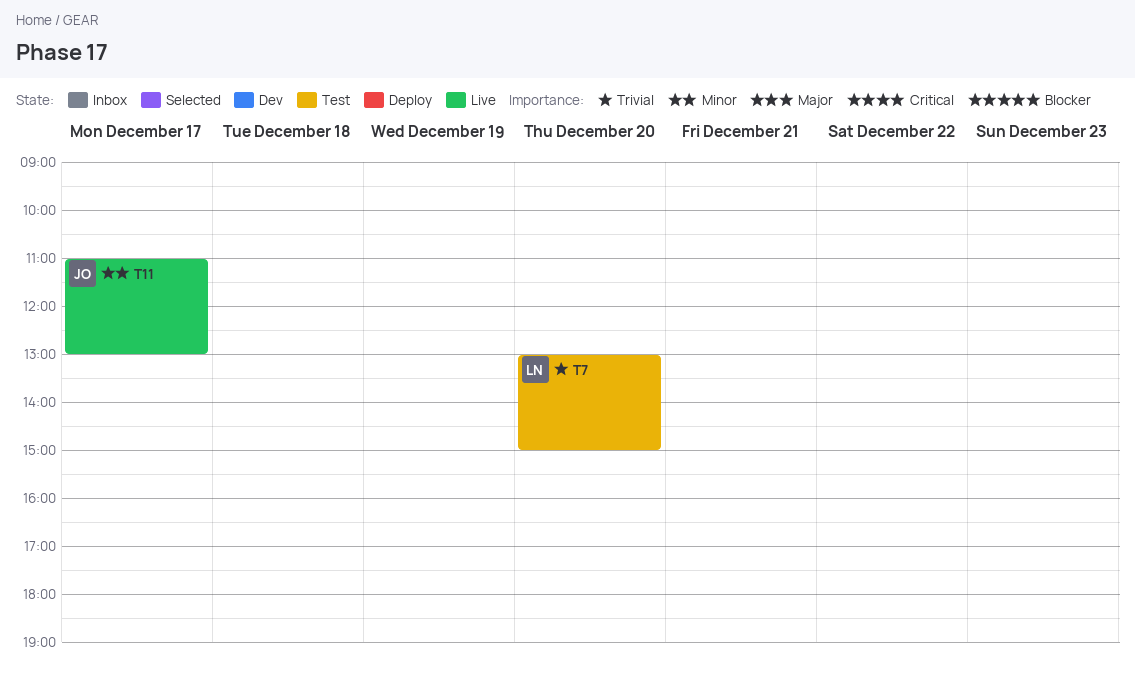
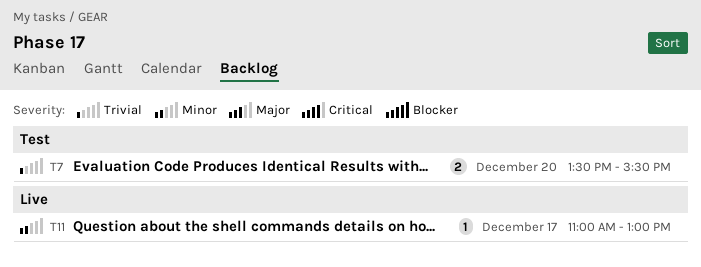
T7, begins: 13:00 -> 13:30
T7, ends: 15:00 -> 15:30

